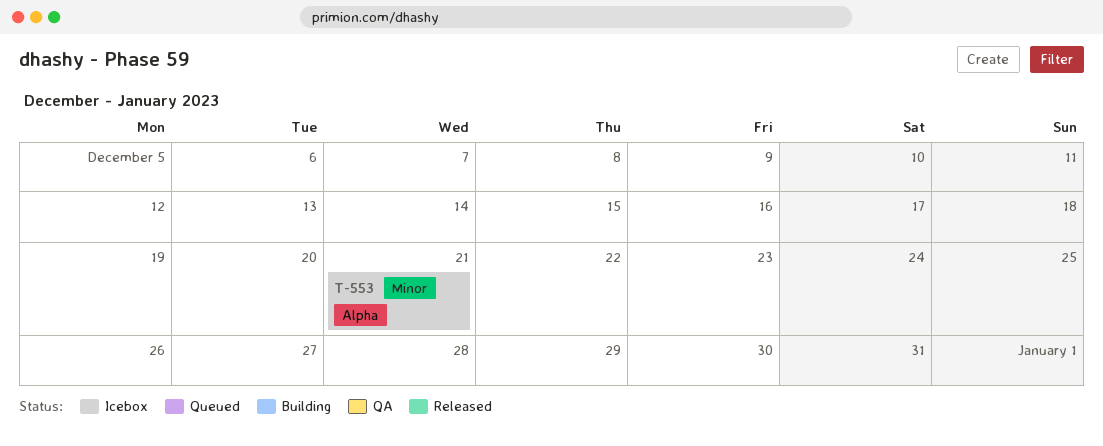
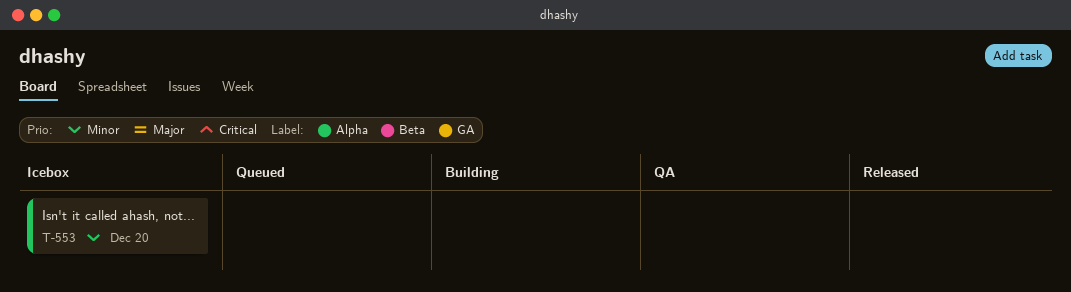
T-553, due: Dec 21 -> Dec 20

